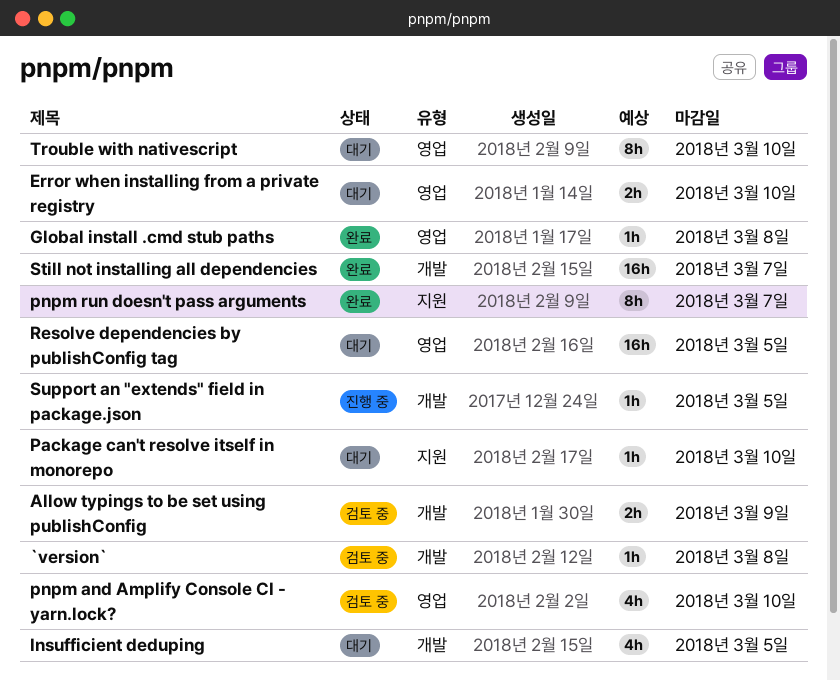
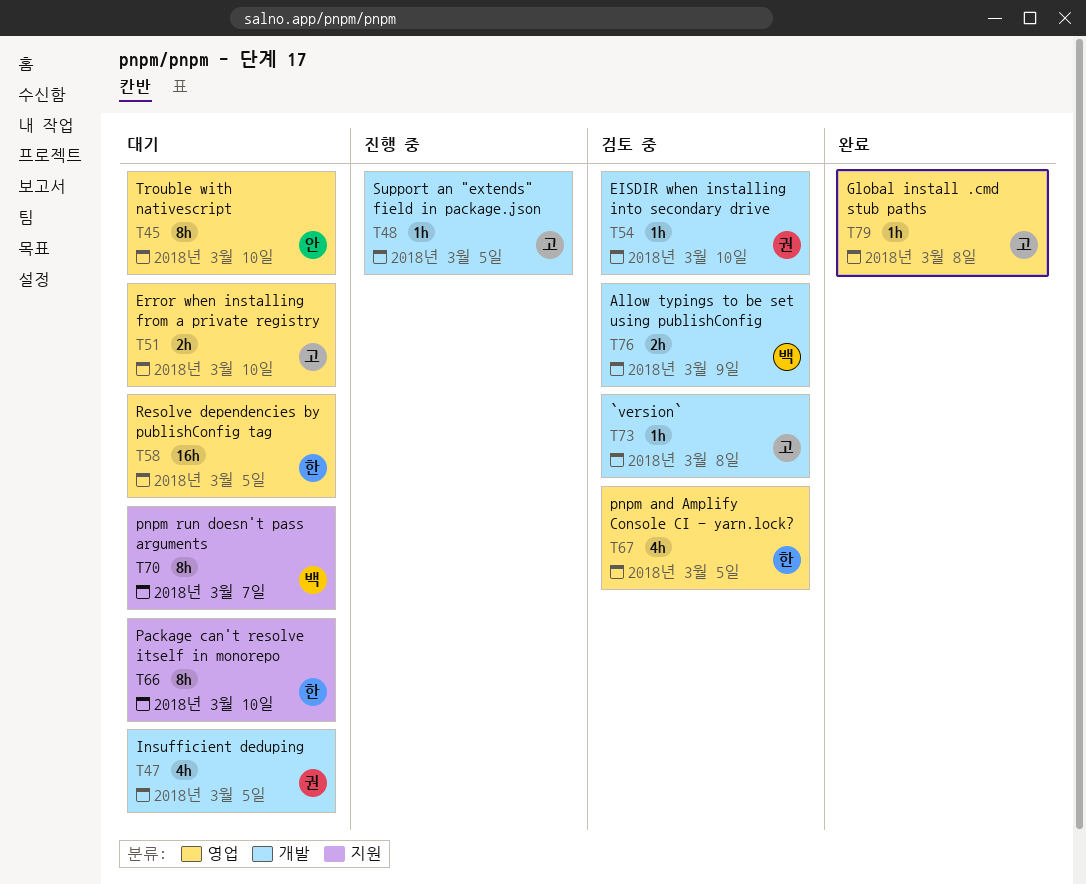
EISDIR when installing into secondary drive: none -> present
Package can't resolve itself in monorepo, estimate: 1h -> 8h
pnpm and Amplify Console CI - yarn.lock?, due: Mar 10 -> Mar 5
pnpm run doesn't pass arguments, status: 완료 -> 대기
Still not installing all dependencies: present -> none

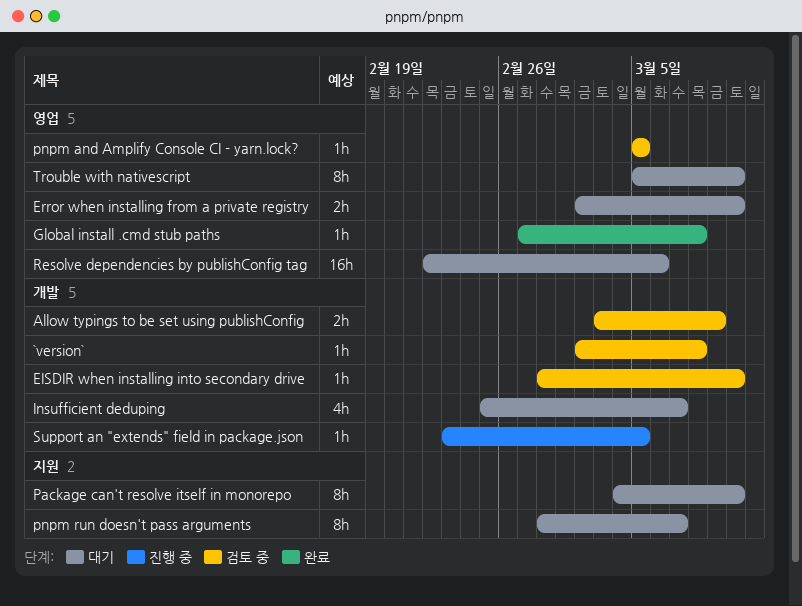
Insufficient deduping, due: Mar 5 -> Mar 7
pnpm and Amplify Console CI - yarn.lock?, estimate: 4h -> 1h
Resolve dependencies by publishConfig tag, due: Mar 5 -> Mar 6

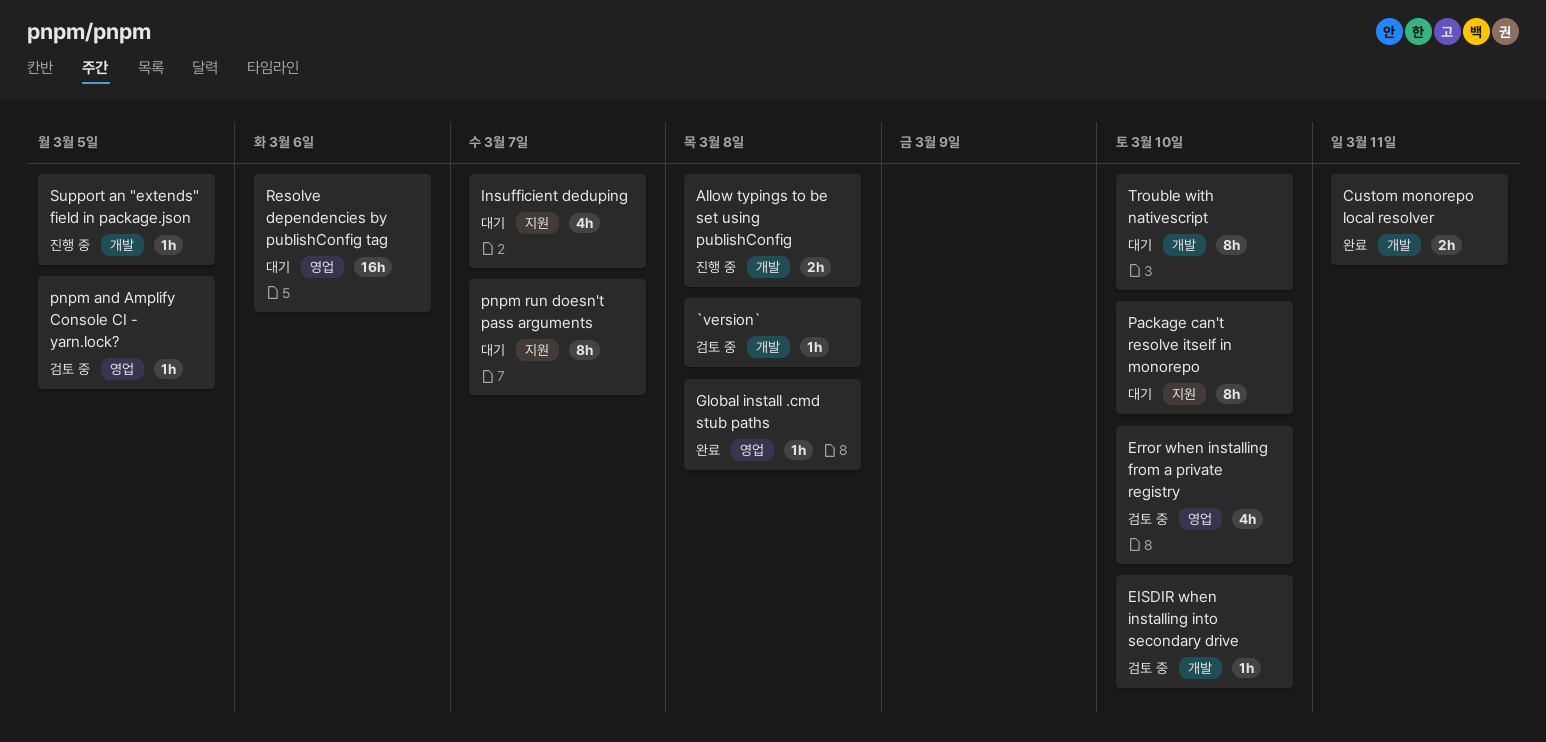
Allow typings to be set using publishConfig, status: 검토 중 -> 진행 중
Allow typings to be set using publishConfig, due: Mar 9 -> Mar 8
Custom monorepo local resolver: none -> present
Error when installing from a private registry, status: 대기 -> 검토 중
Error when installing from a private registry, estimate: 2h -> 4h
Insufficient deduping, label: 개발 -> 지원
Trouble with nativescript, label: 영업 -> 개발

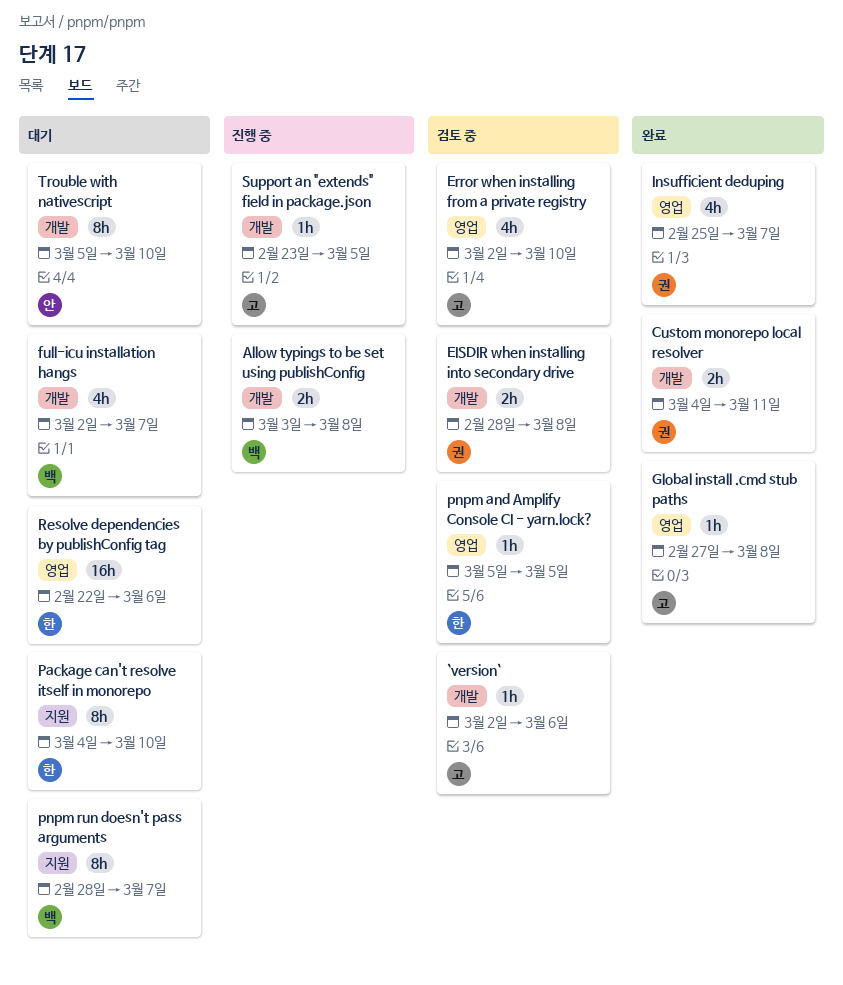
`version`, due: Mar 8 -> Mar 6
EISDIR when installing into secondary drive, estimate: 1h -> 2h
EISDIR when installing into secondary drive, due: Mar 10 -> Mar 8
full-icu installation hangs: none -> present
Insufficient deduping, status: 대기 -> 완료
Insufficient deduping, label: 지원 -> 영업

